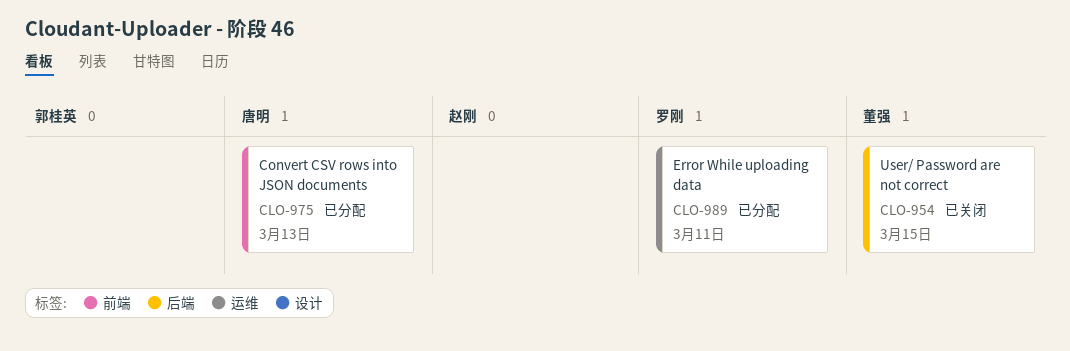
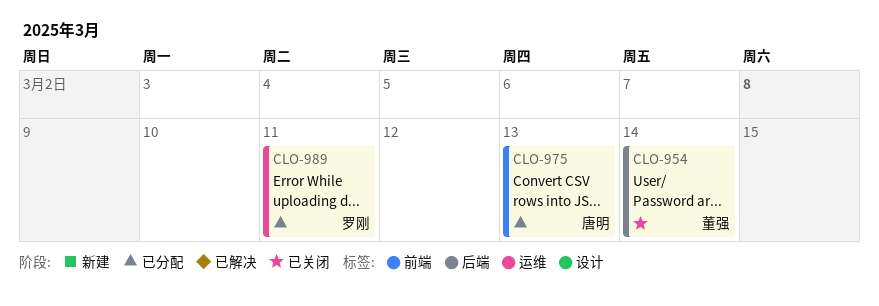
CLO-954, due: Mar 15 -> Mar 14

